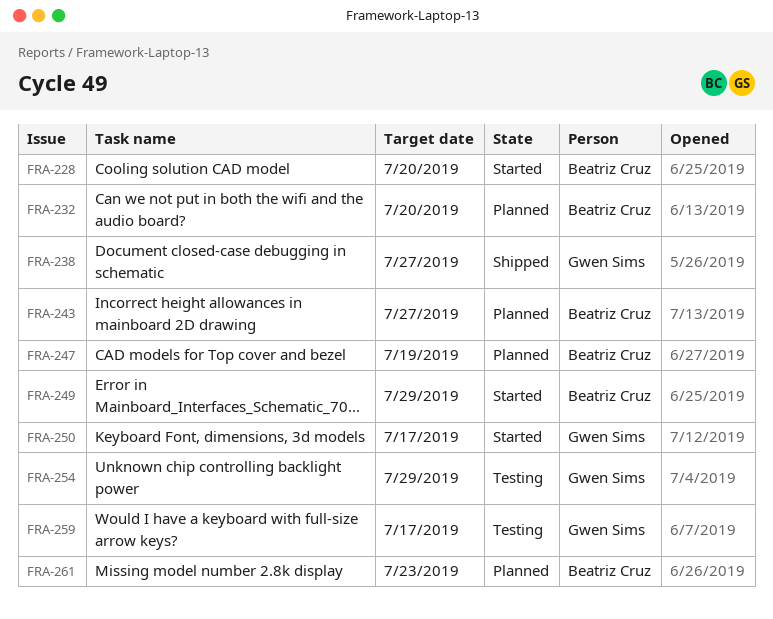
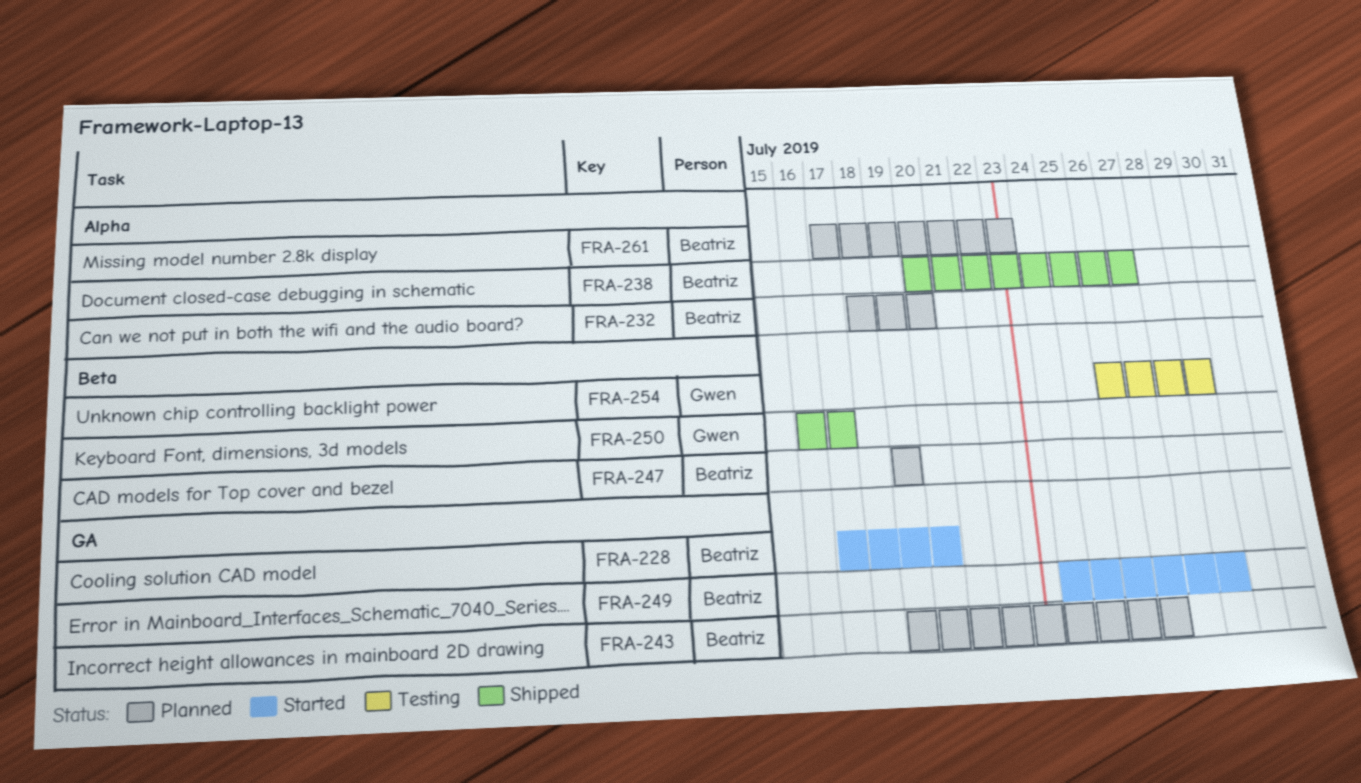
FRA-238, owner: Gwen Sims -> Beatriz Cruz
FRA-250, status: Started -> Shipped
FRA-259: present -> none

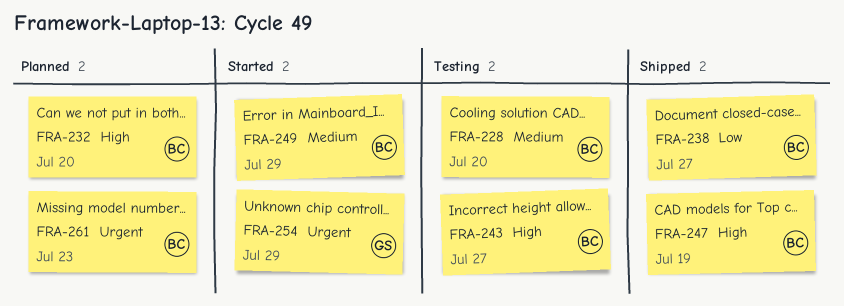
FRA-228, status: Started -> Testing
FRA-243, status: Planned -> Testing
FRA-247, status: Planned -> Shipped
FRA-250: present -> none
FRA-254, status: Testing -> Started

